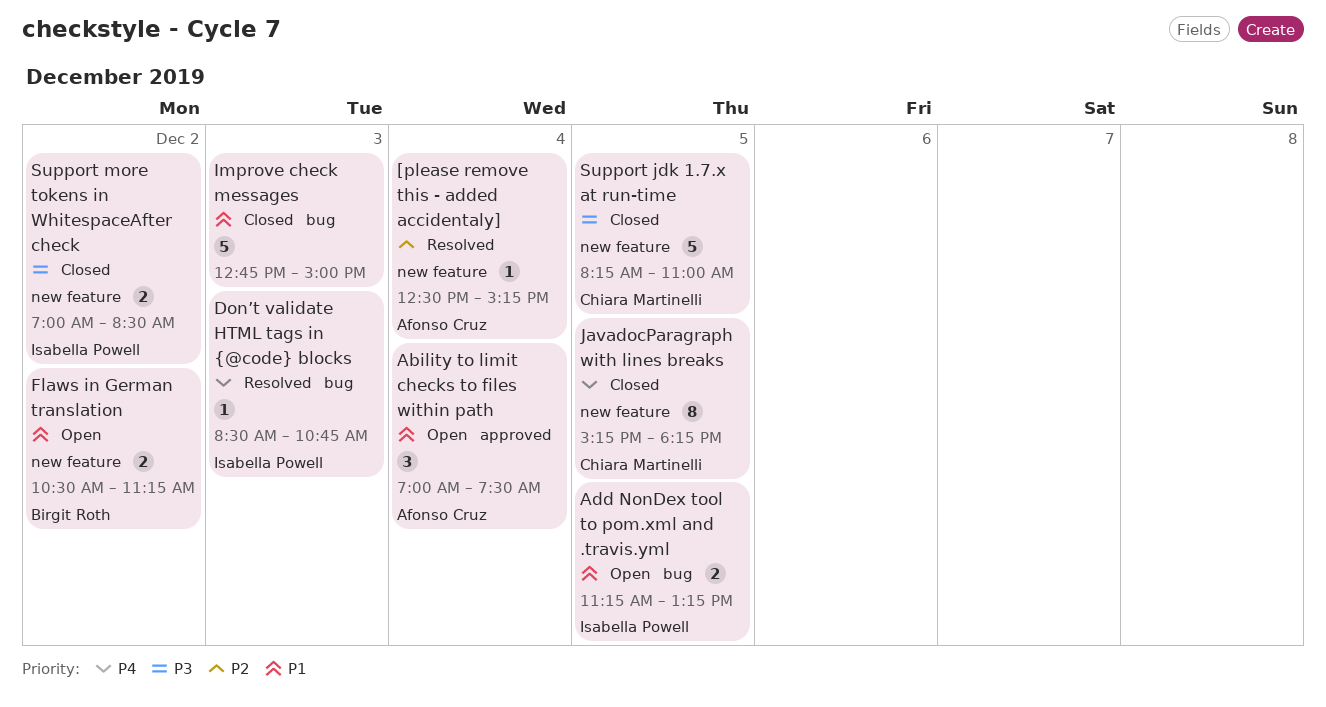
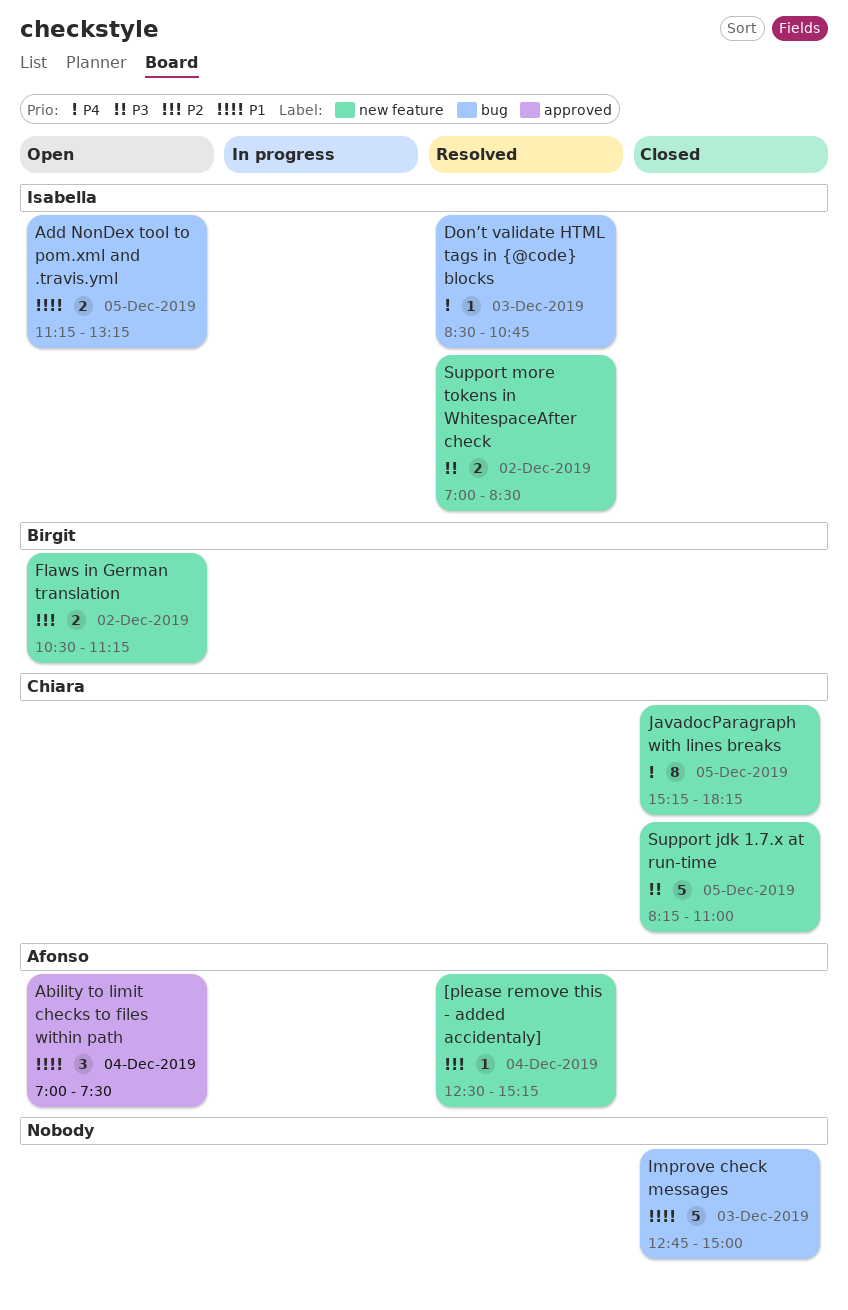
Flaws in German translation, priority: P1 -> P2
Support more tokens in WhitespaceAfter check, status: Closed -> Resolved

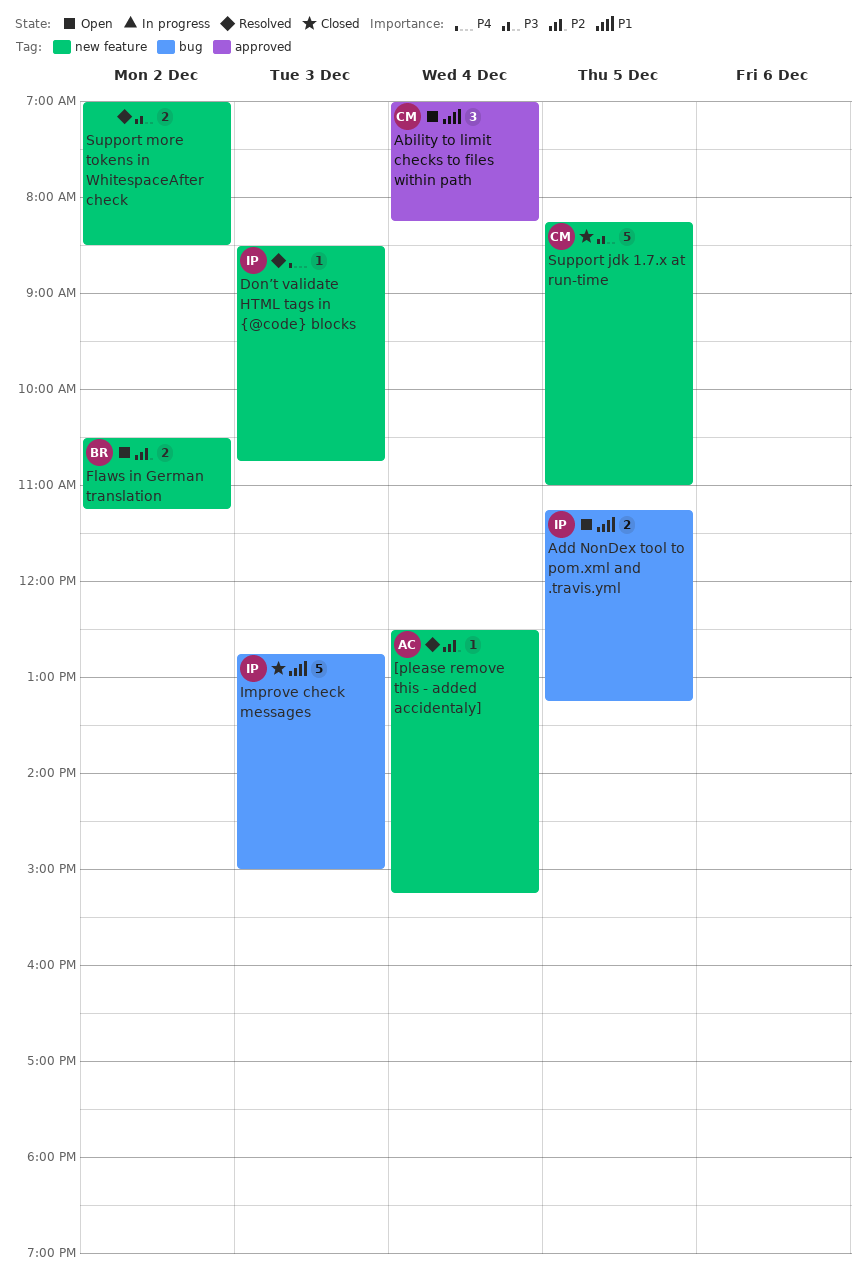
Ability to limit checks to files within path, owner: Afonso -> Chiara
Ability to limit checks to files within path, ends: 07:30 -> 08:15
Don’t validate HTML tags in {@code} blocks, label: bug -> new feature
Improve check messages, owner: none -> Isabella
JavadocParagraph with lines breaks: present -> none
Support more tokens in WhitespaceAfter check, owner: Isabella -> none

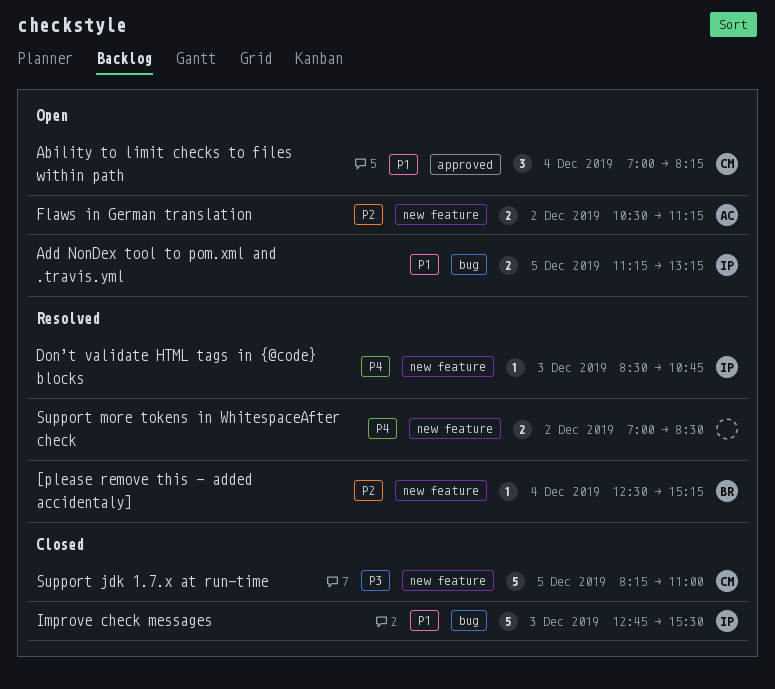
[please remove this - added accidentaly], owner: AC -> BR
Flaws in German translation, owner: BR -> AC
Improve check messages, ends: 15:00 -> 15:30
Support more tokens in WhitespaceAfter check, priority: P3 -> P4

